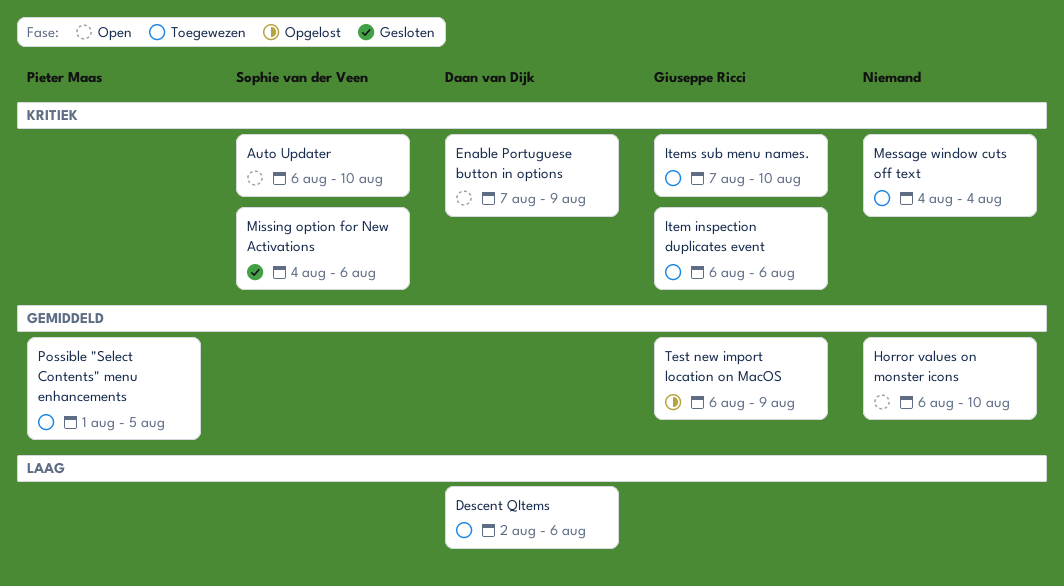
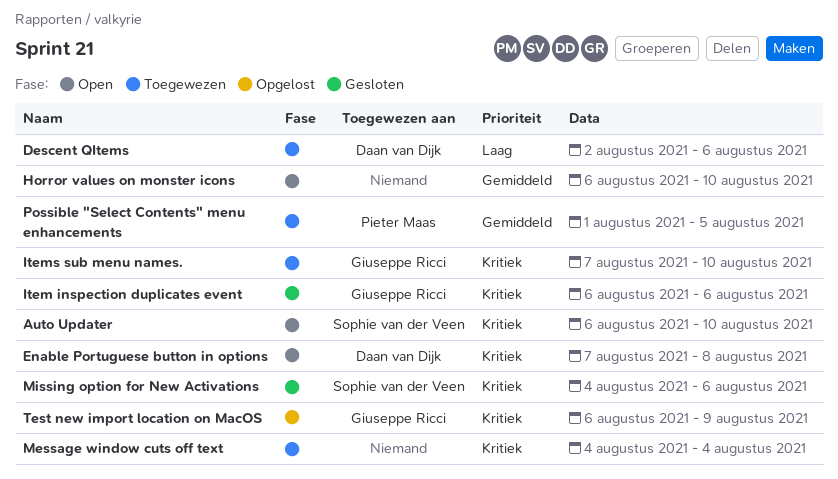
Enable Portuguese button in options, due: Aug 9 -> Aug 8
Item inspection duplicates event, status: Toegewezen -> Gesloten
Test new import location on MacOS, priority: Gemiddeld -> Kritiek

